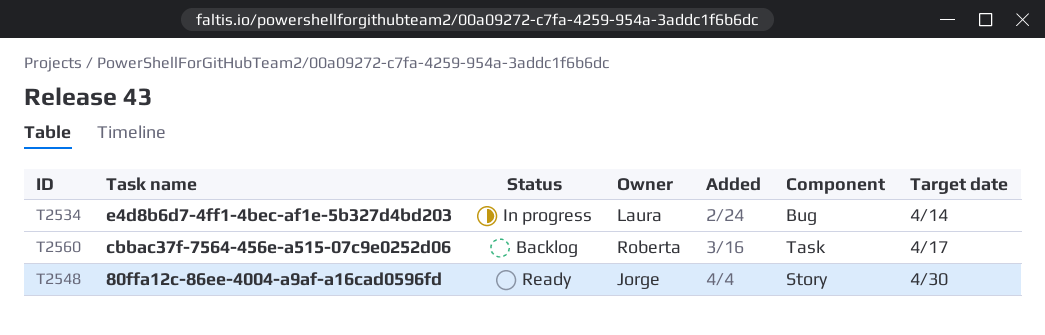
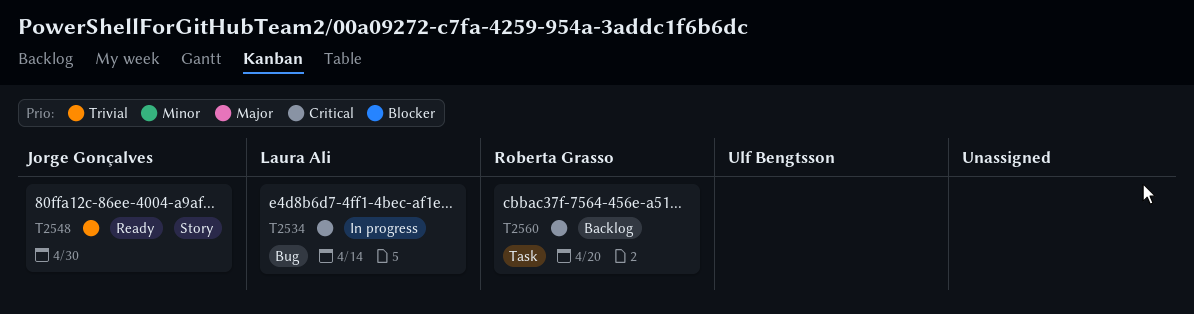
T2560, due: Apr 17 -> Apr 20

